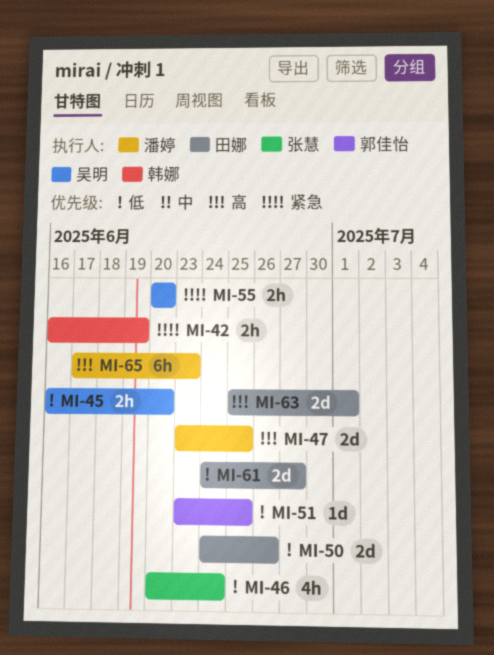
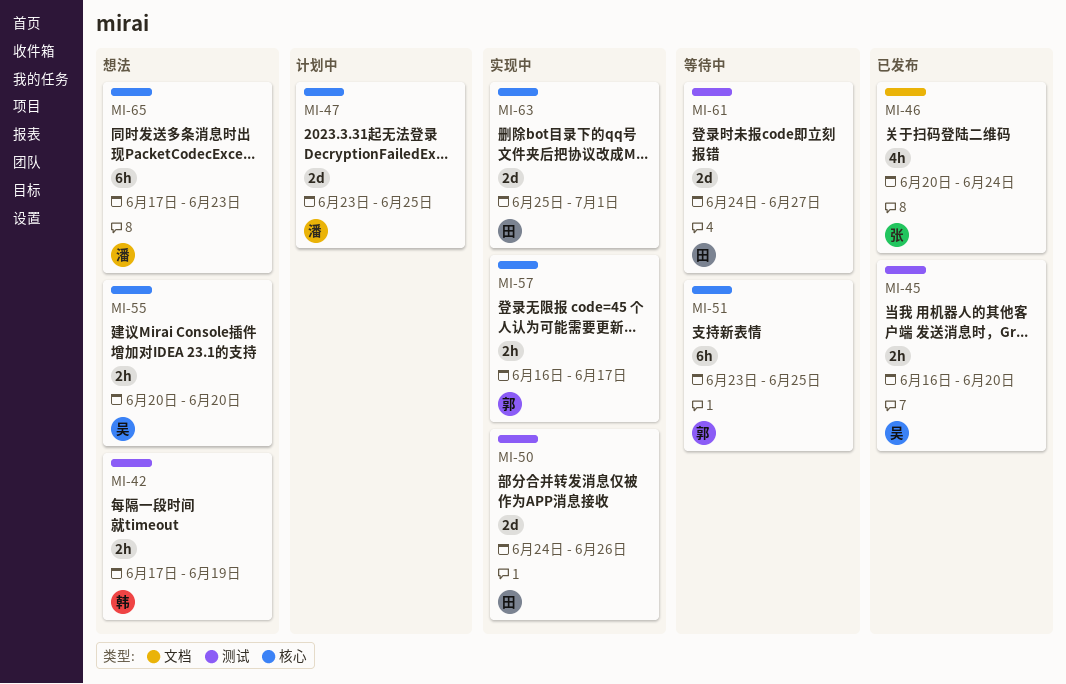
MI-42, start: Jun 16 -> Jun 17
MI-51, estimate: 1d -> 6h
MI-57: none -> present

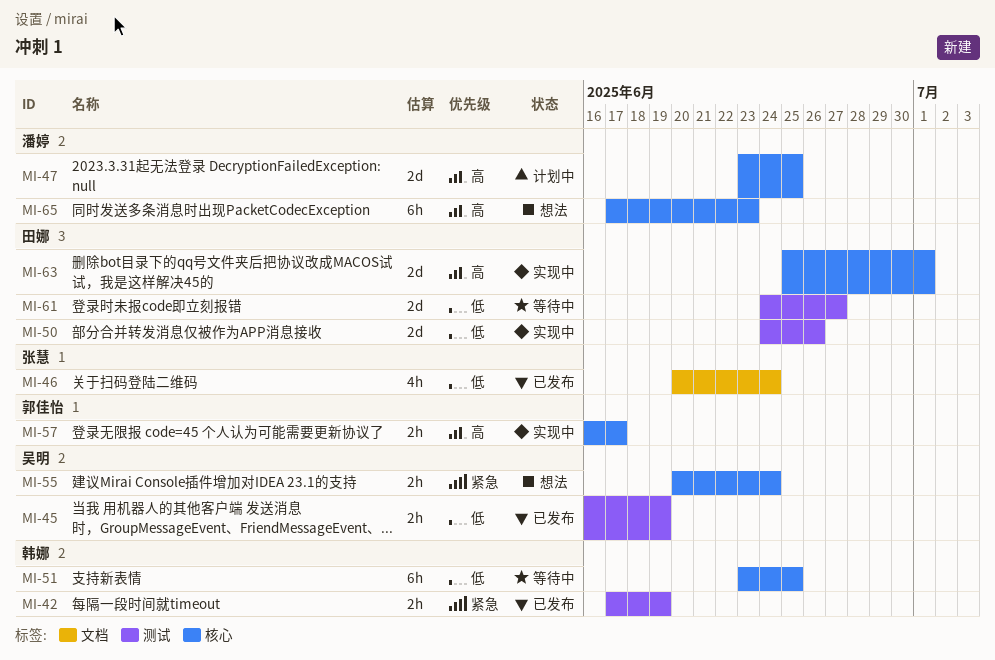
MI-42, status: 想法 -> 已发布
MI-45, due: Jun 20 -> Jun 19
MI-51, owner: 郭佳怡 -> 韩娜
MI-55, due: Jun 20 -> Jun 24

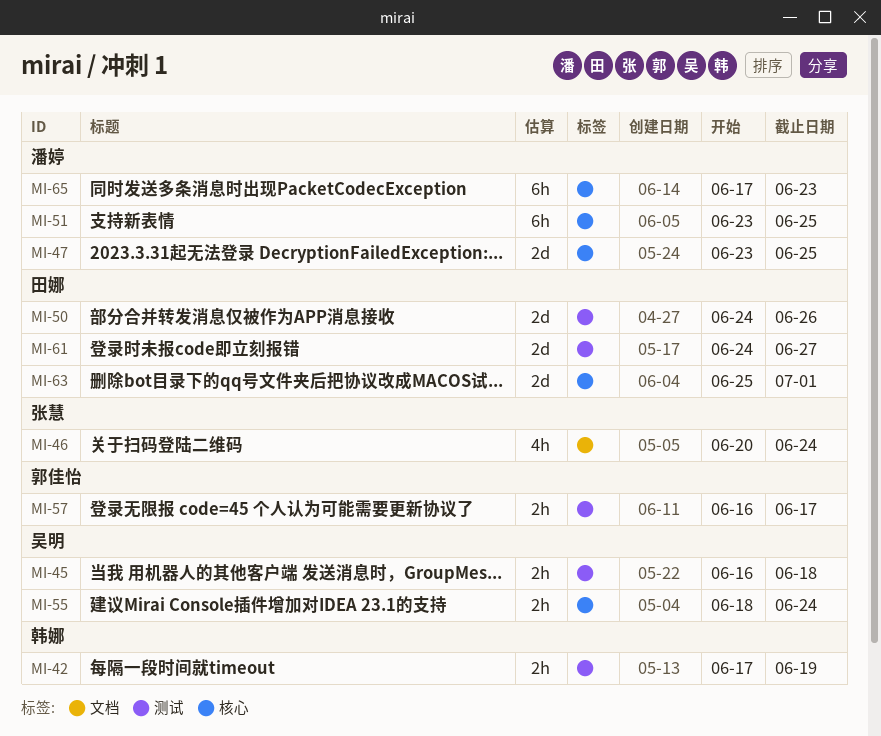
MI-45, due: Jun 19 -> Jun 18
MI-51, owner: 韩娜 -> 潘婷
MI-55, start: Jun 20 -> Jun 18
MI-57, label: 核心 -> 测试

